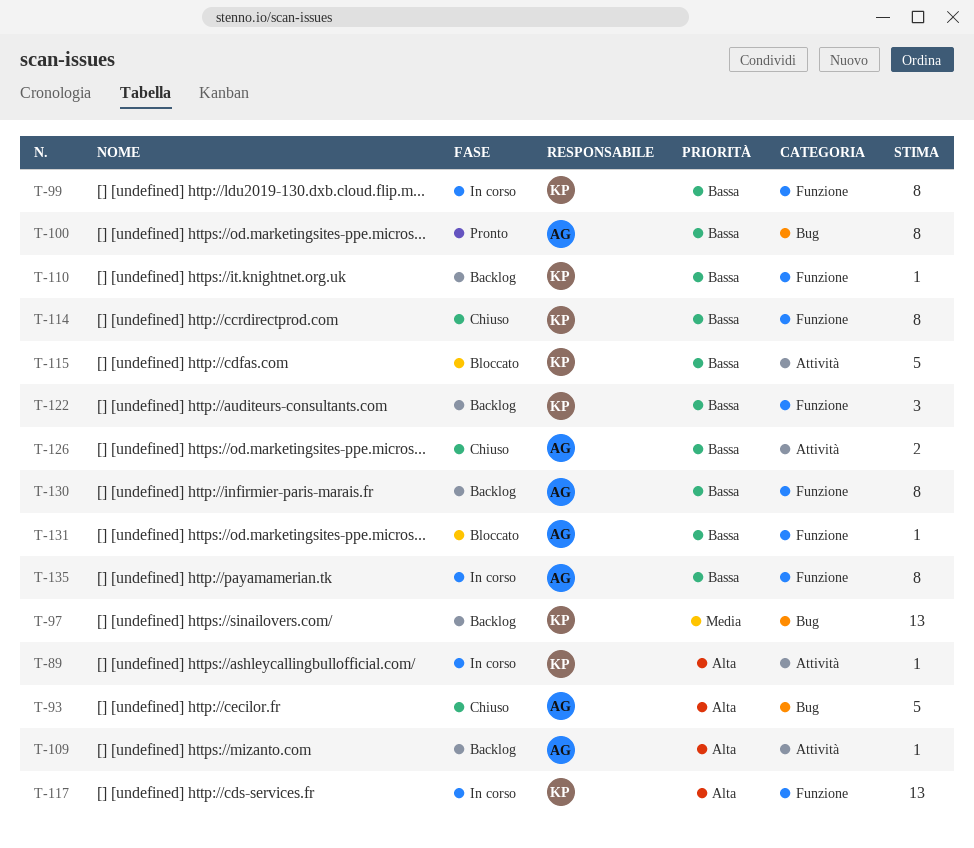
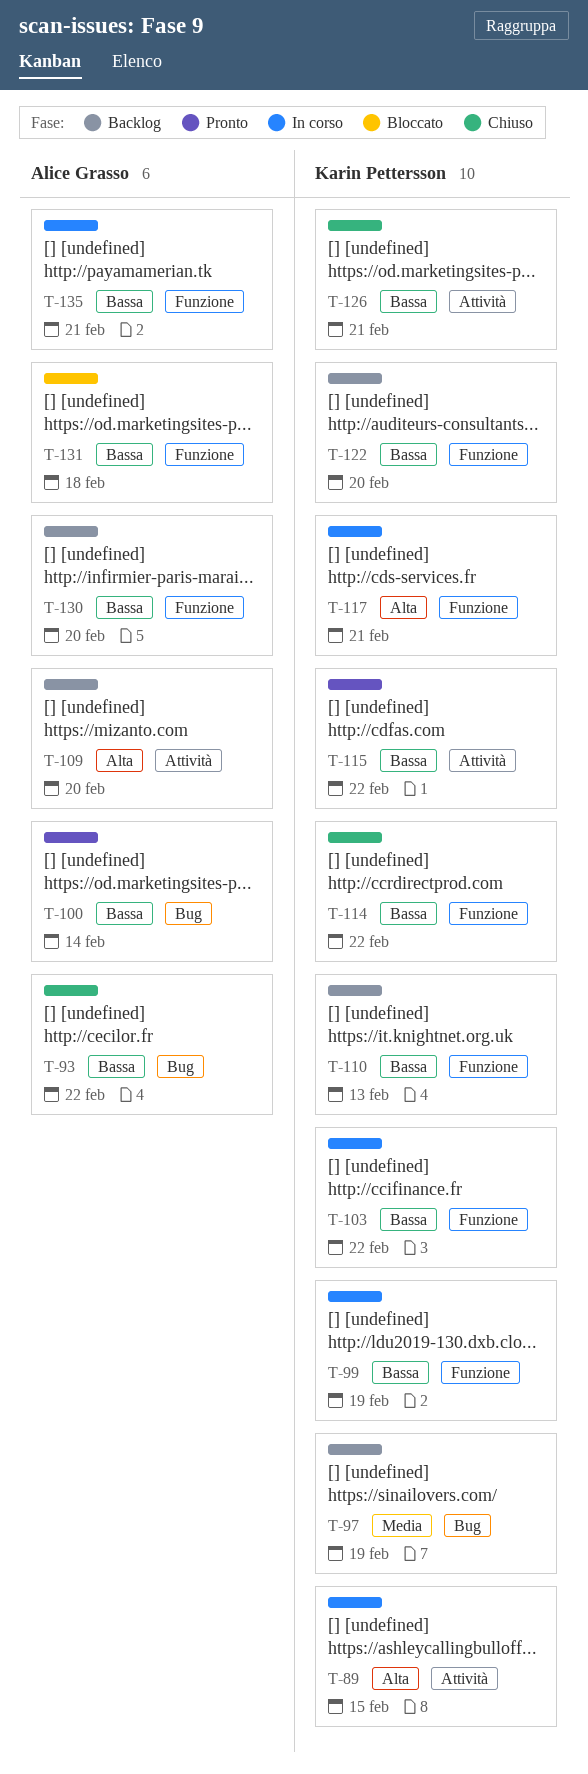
T-93, priority: Alta -> Bassa
T-103: none -> present
T-115, status: Bloccato -> Pronto
T-126, owner: Alice Grasso -> Karin Pettersson

